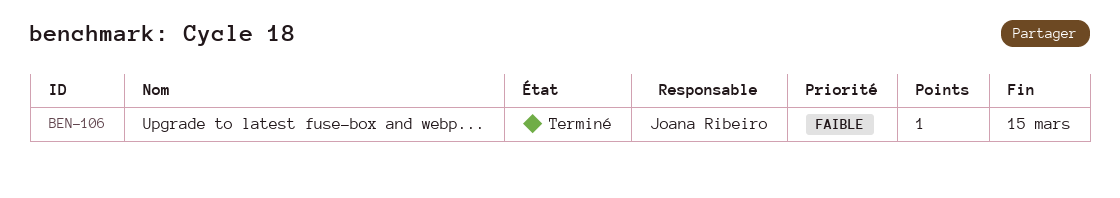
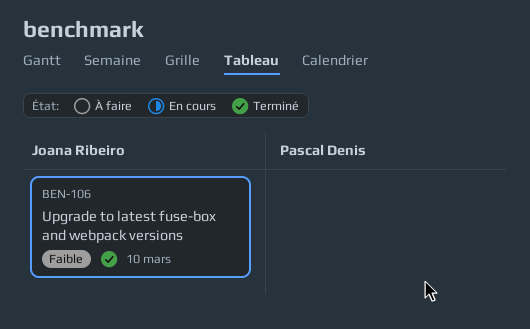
BEN-106, due: Mar 15 -> Mar 10

